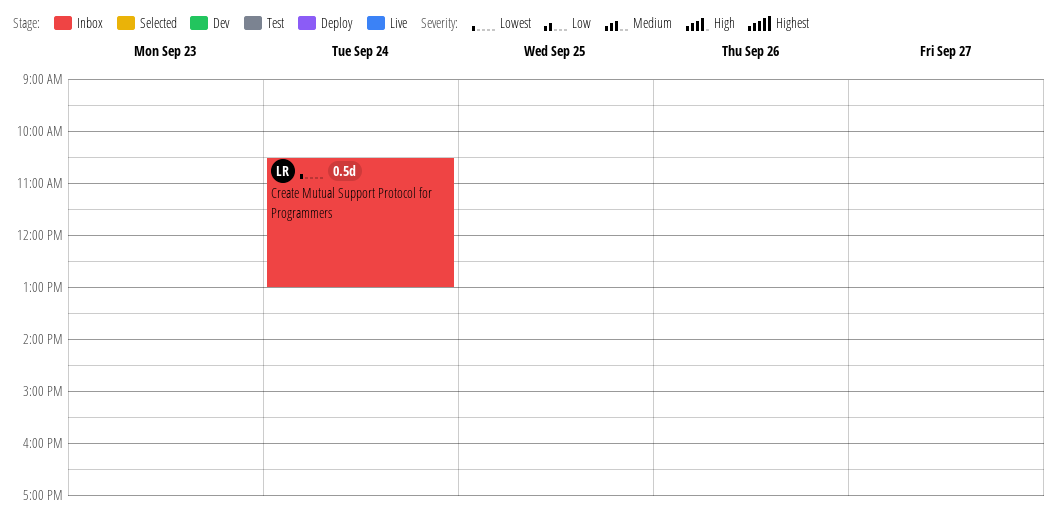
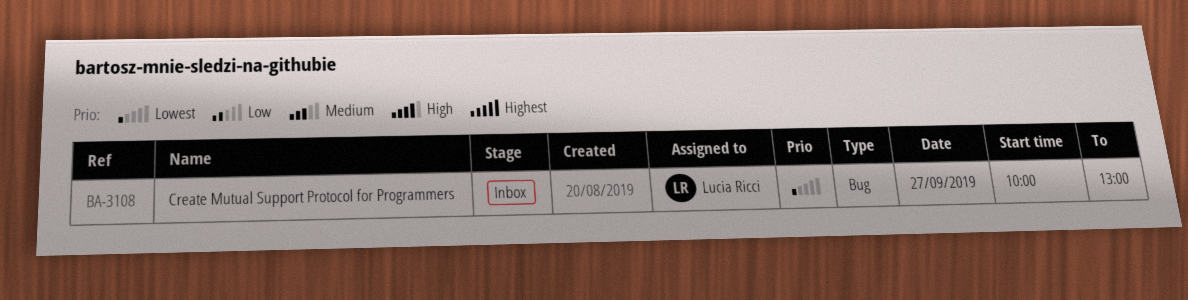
Create Mutual Support Protocol for Programmers, day: Sep 24 -> Sep 27
Create Mutual Support Protocol for Programmers, begins: 10:30 -> 10:00

